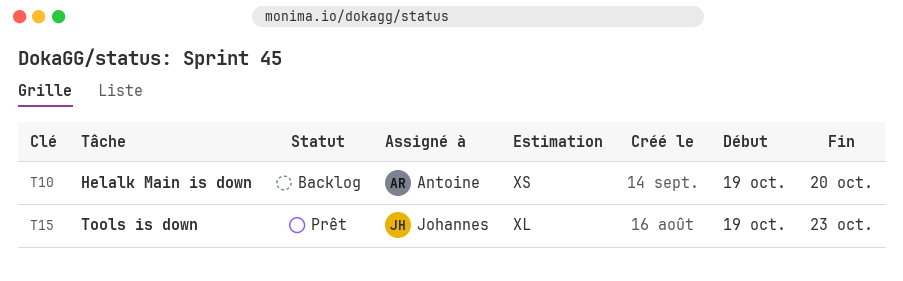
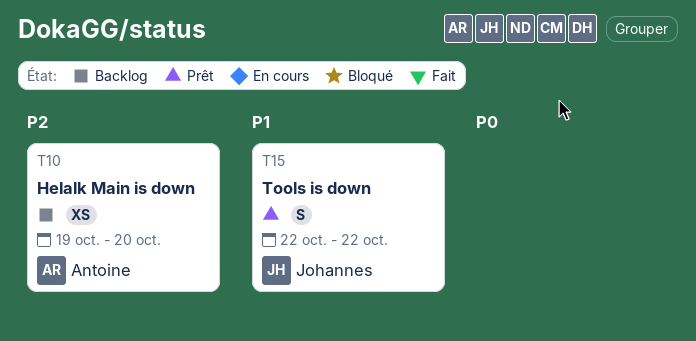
T15, estimate: XL -> S
T15, start: Oct 19 -> Oct 22
T15, due: Oct 23 -> Oct 22

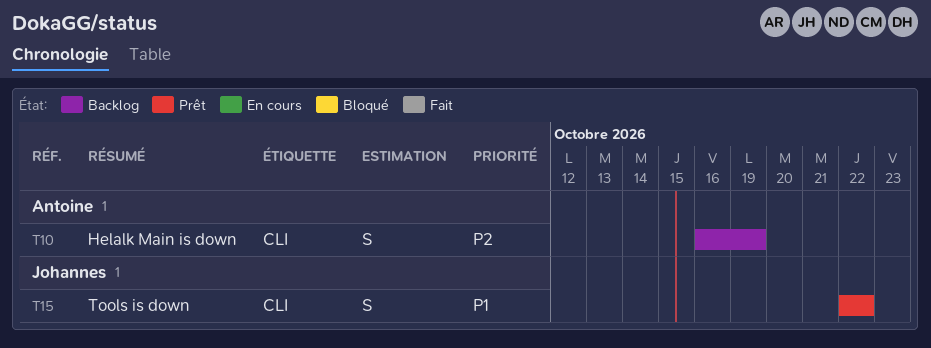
T10, estimate: XS -> S
T10, start: Oct 19 -> Oct 16
T10, due: Oct 20 -> Oct 19

